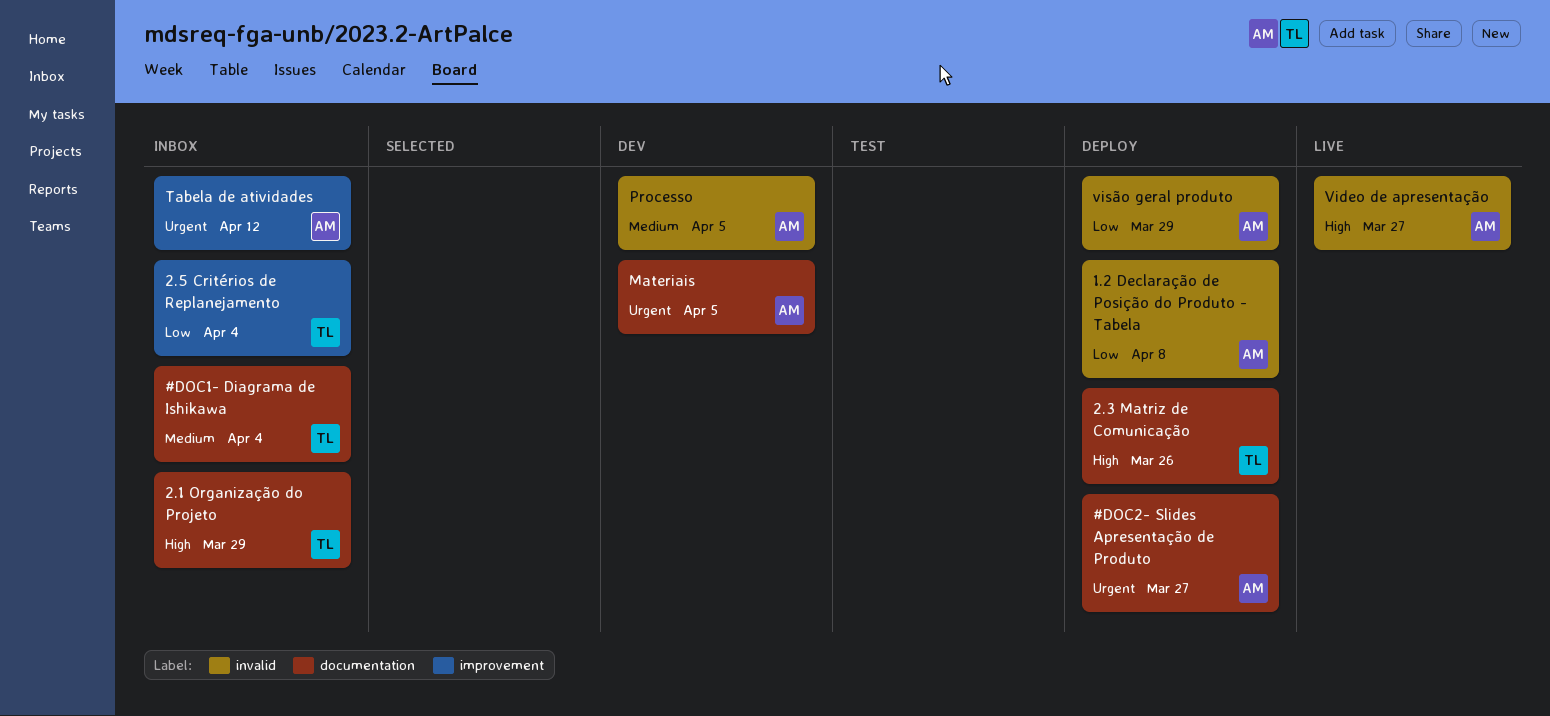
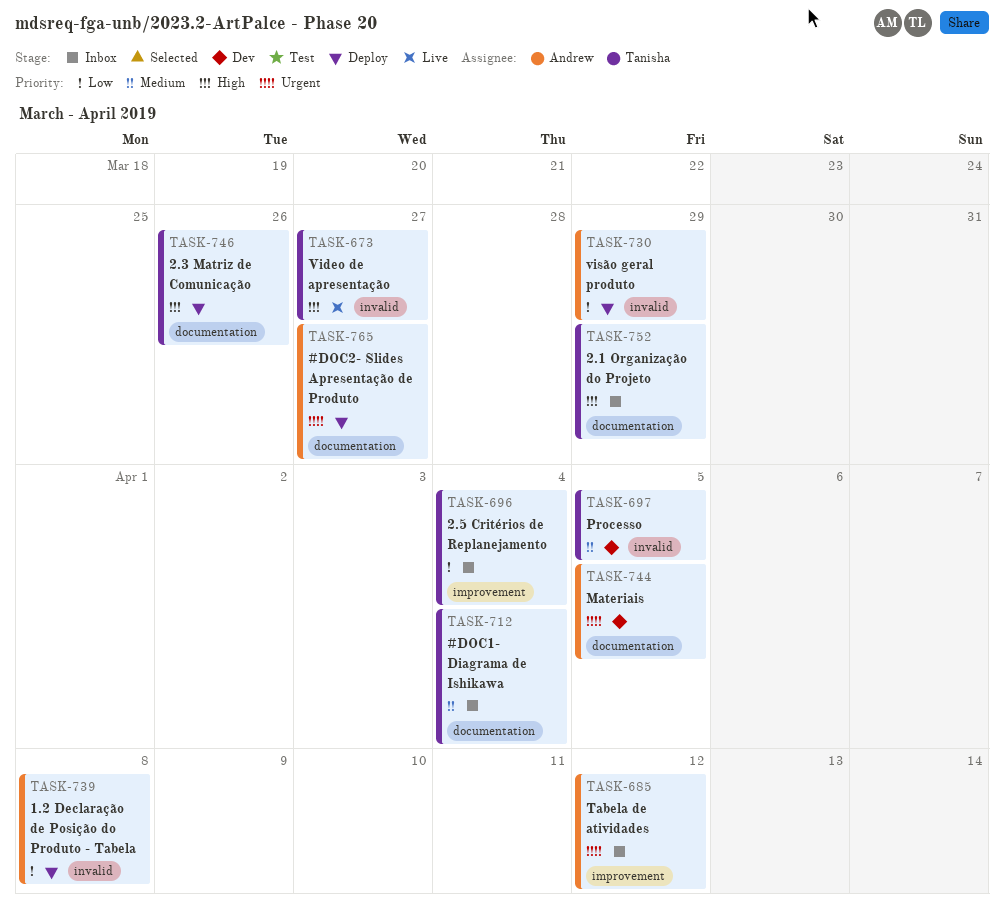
Processo, owner: Andrew -> Tanisha
Video de apresentação, owner: Andrew -> Tanisha

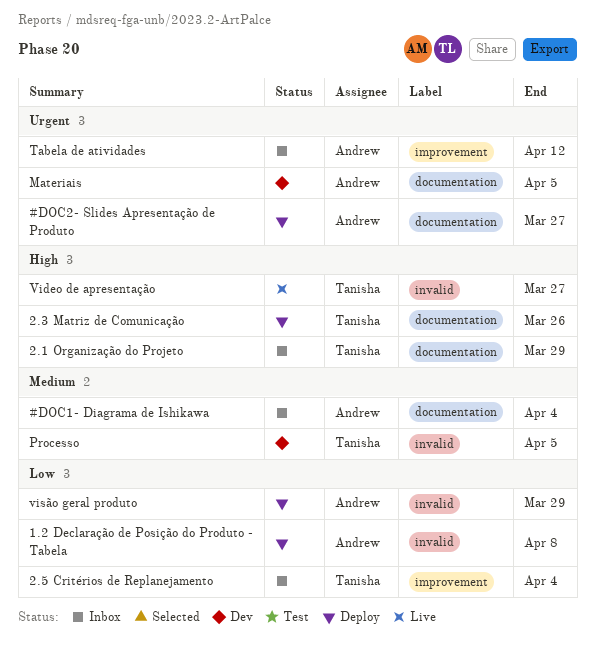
#DOC1- Diagrama de Ishikawa, owner: Tanisha -> Andrew

